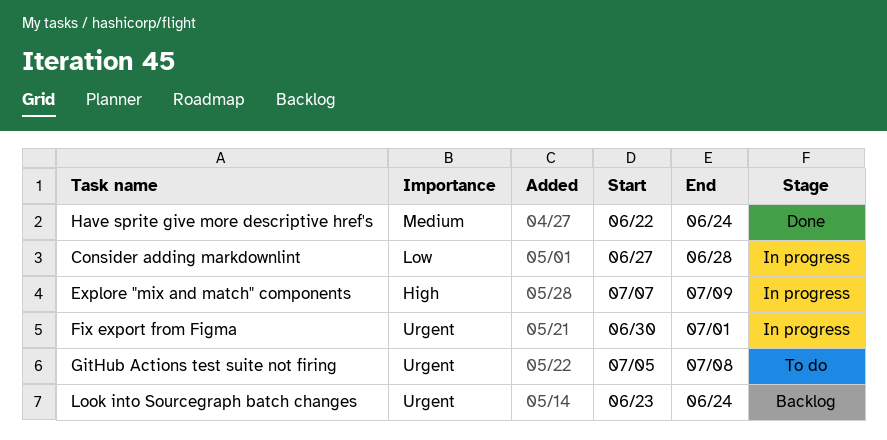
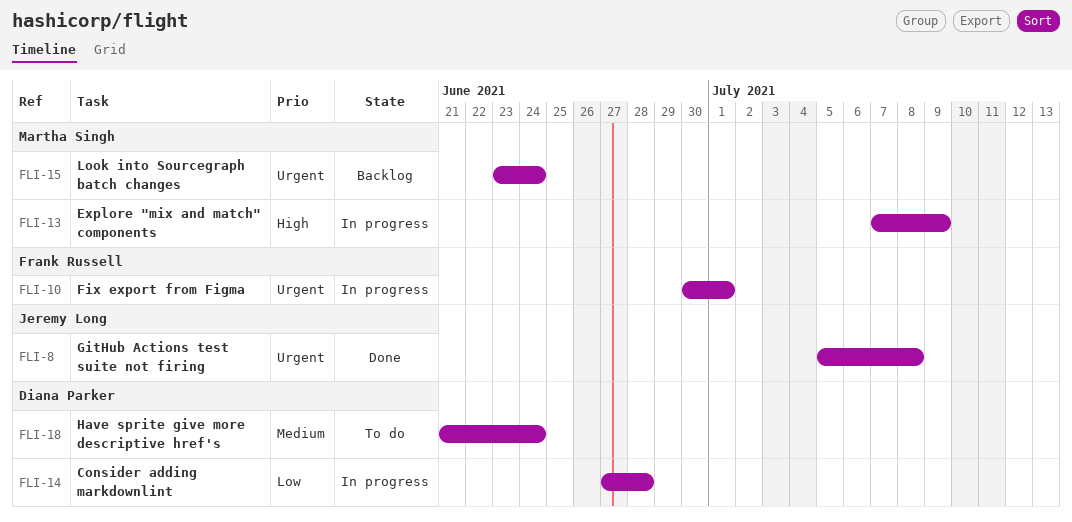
GitHub Actions test suite not firing, status: To do -> Done
Have sprite give more descriptive href's, status: Done -> To do
Have sprite give more descriptive href's, start: Jun 22 -> Jun 21

